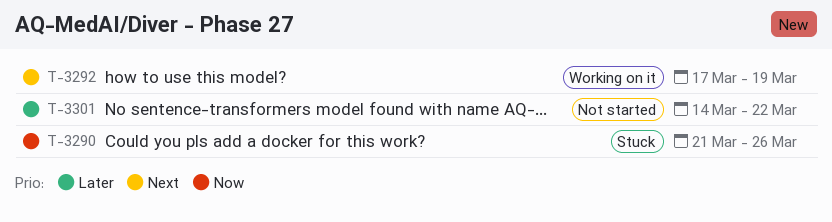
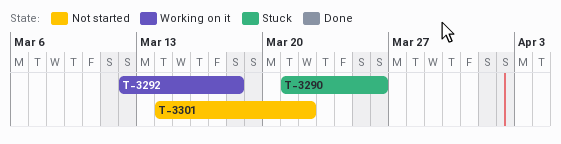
T-3292, start: Mar 17 -> Mar 12
T-3292, due: Mar 19 -> Mar 18

